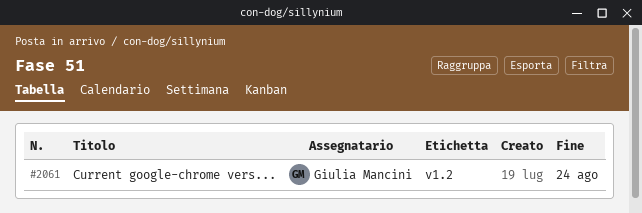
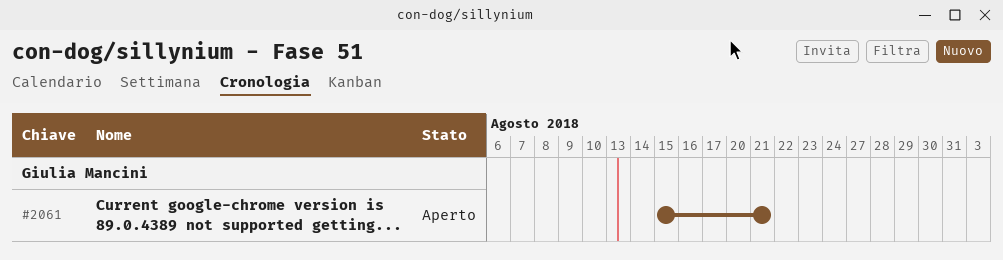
#2061, due: Aug 24 -> Aug 21

